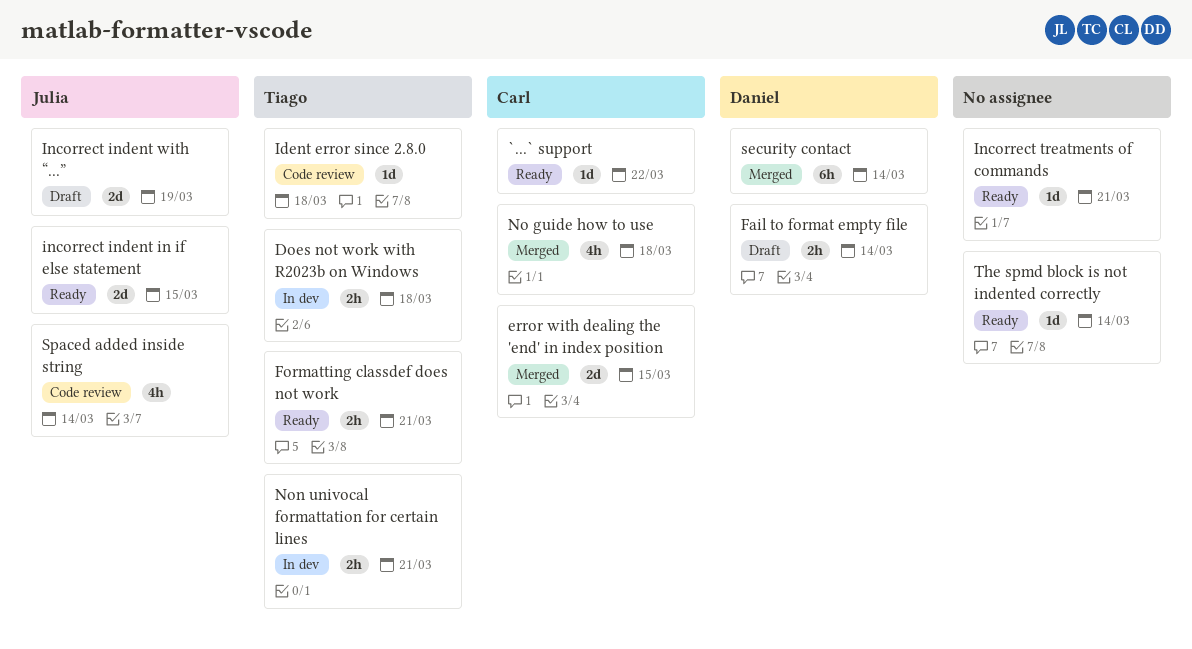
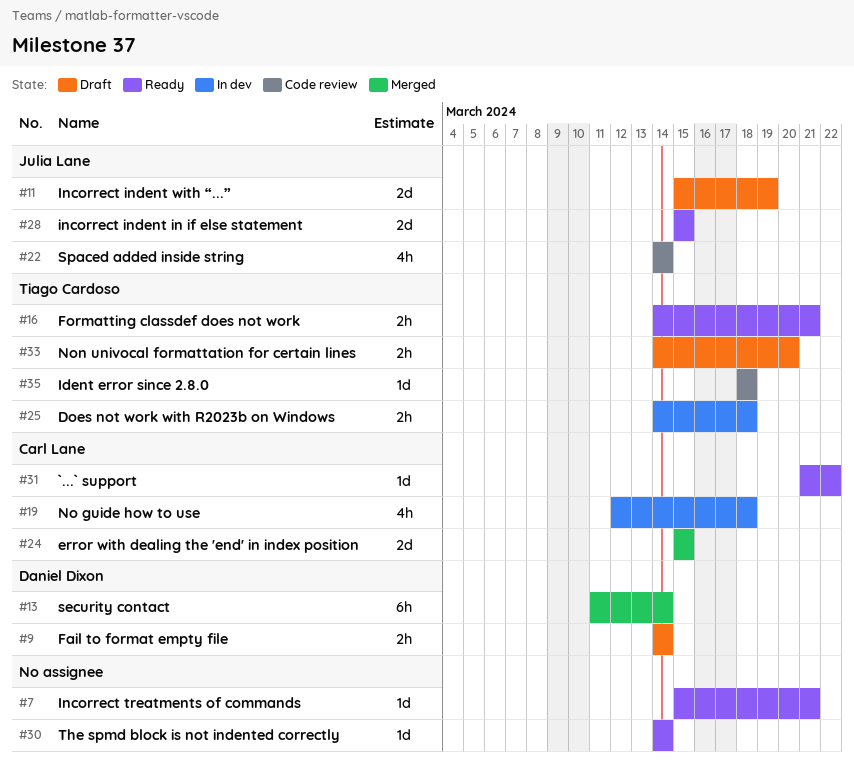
No guide how to use, status: Merged -> In dev
Non univocal formattation for certain lines, status: In dev -> Draft
Non univocal formattation for certain lines, due: Mar 21 -> Mar 20

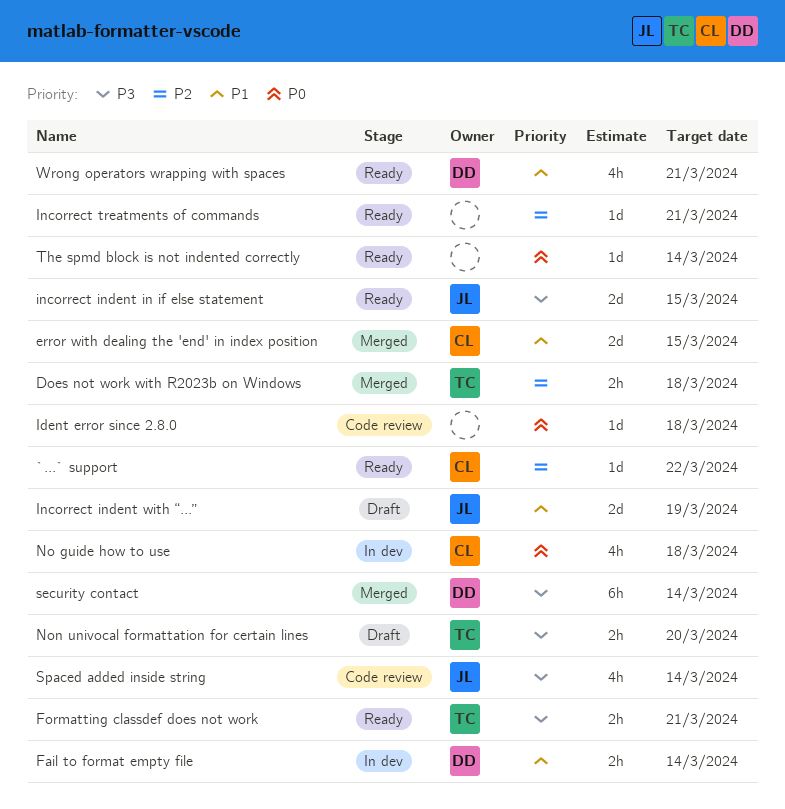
Does not work with R2023b on Windows, status: In dev -> Merged
Fail to format empty file, status: Draft -> In dev
Ident error since 2.8.0, owner: Tiago Cardoso -> none
Wrong operators wrapping with spaces: none -> present

